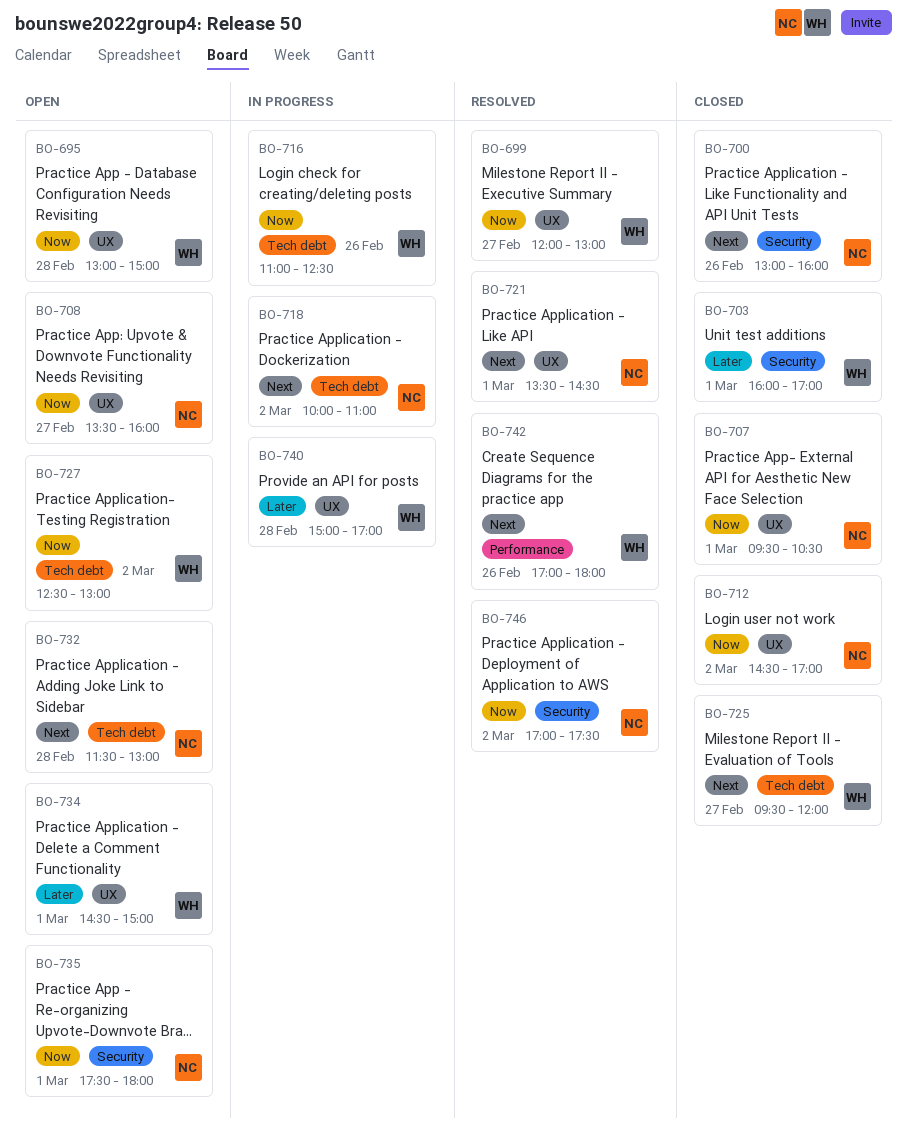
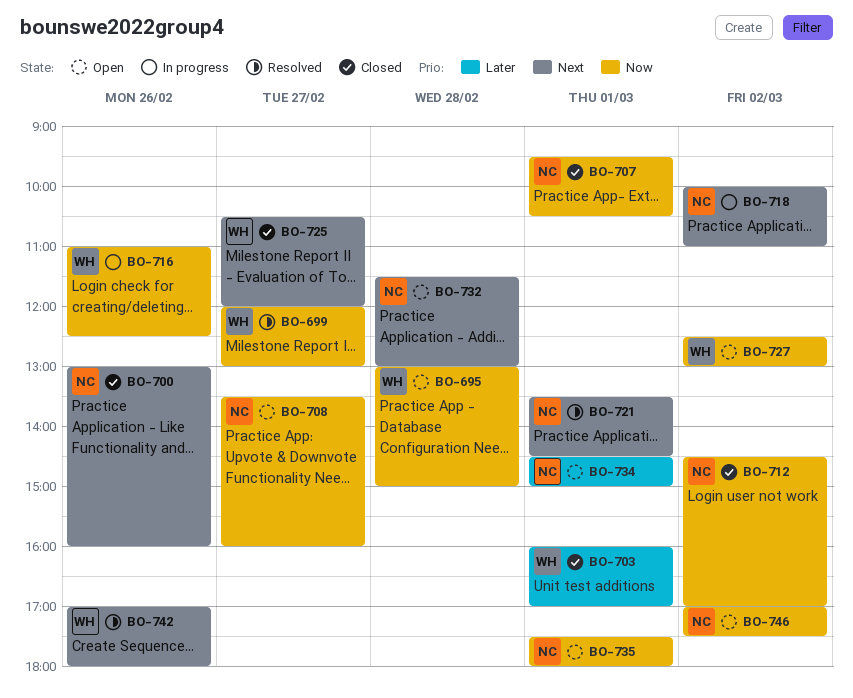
BO-725, begins: 09:30 -> 10:30
BO-734, owner: WH -> NC
BO-740: present -> none
BO-746, status: Resolved -> Open

